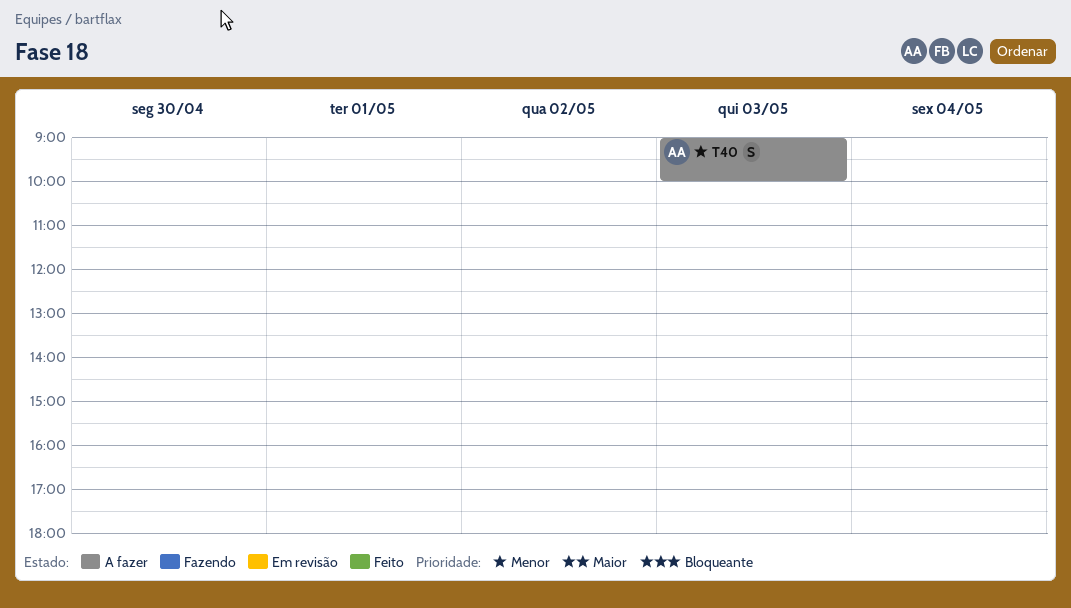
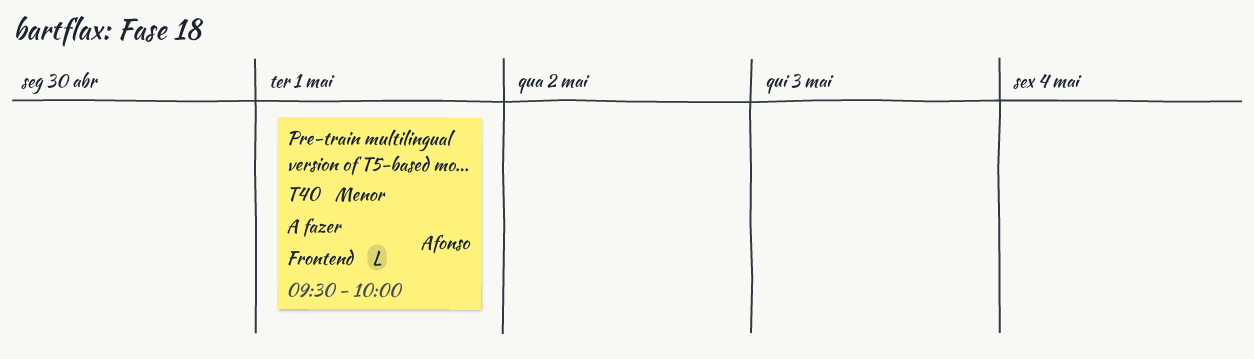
T40, estimate: S -> L
T40, day: May 3 -> May 1
T40, begins: 09:00 -> 09:30

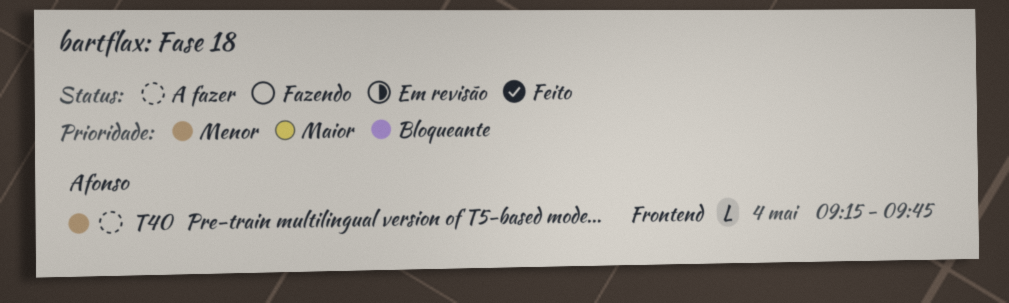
T40, day: May 1 -> May 4
T40, begins: 09:30 -> 09:15
T40, ends: 10:00 -> 09:45

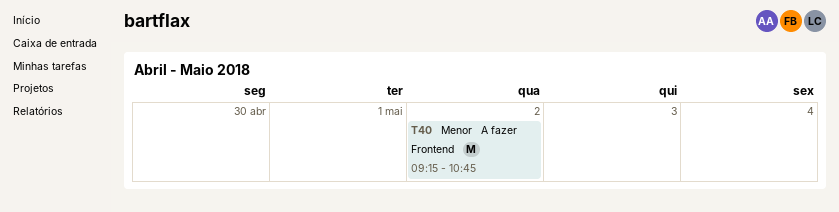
T40, estimate: L -> M
T40, day: May 4 -> May 2
T40, ends: 09:45 -> 10:45

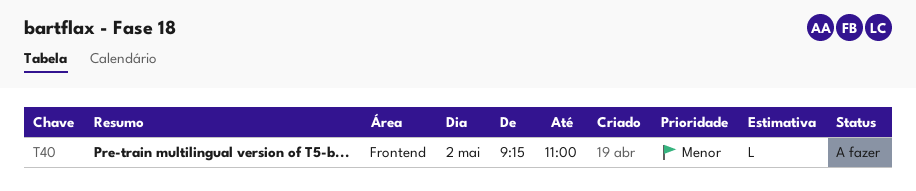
T40, estimate: M -> L
T40, ends: 10:45 -> 11:00

